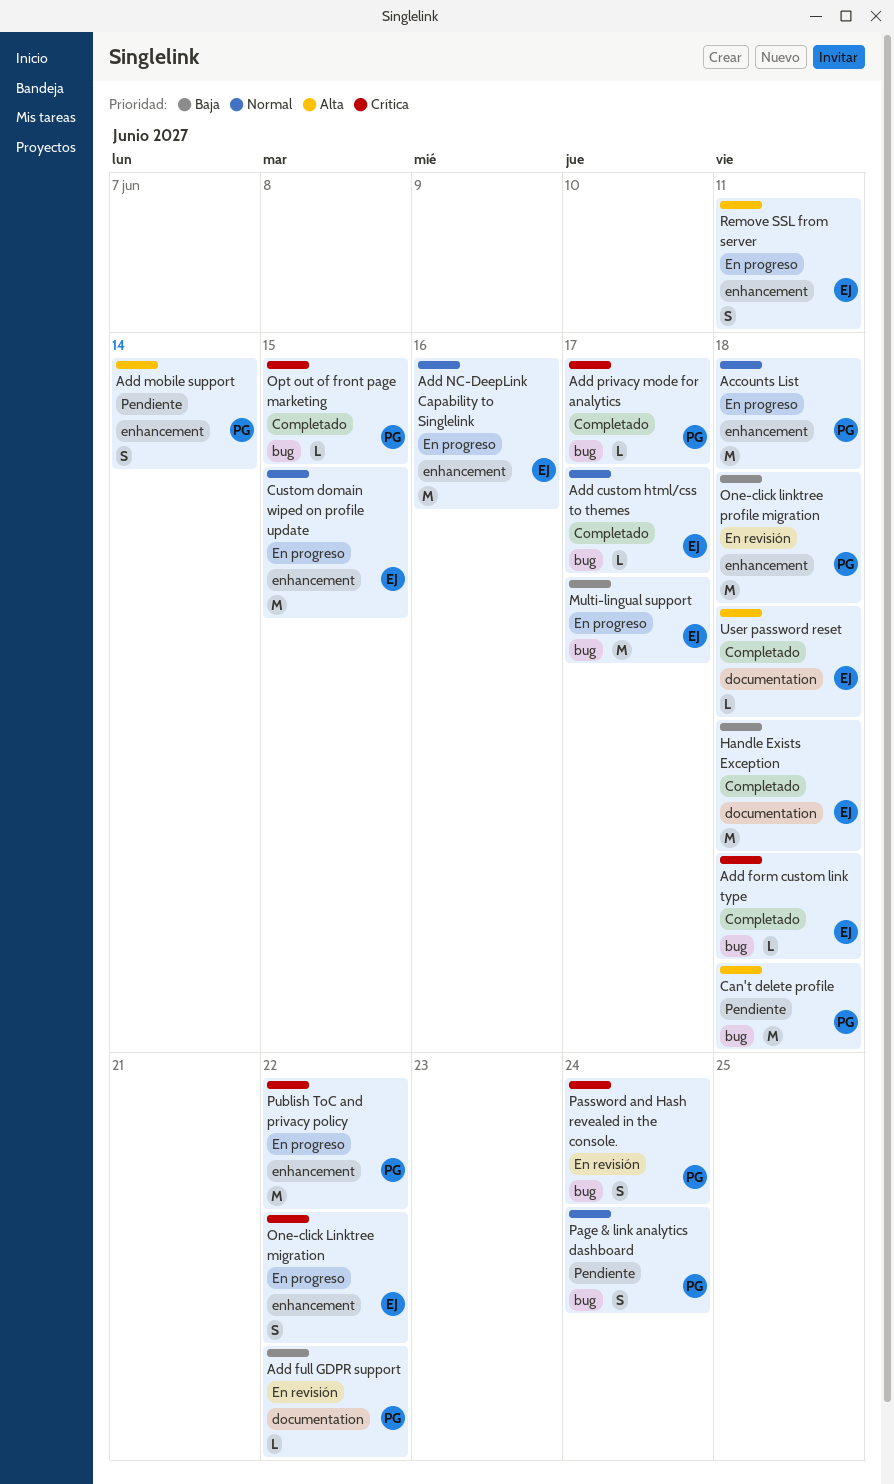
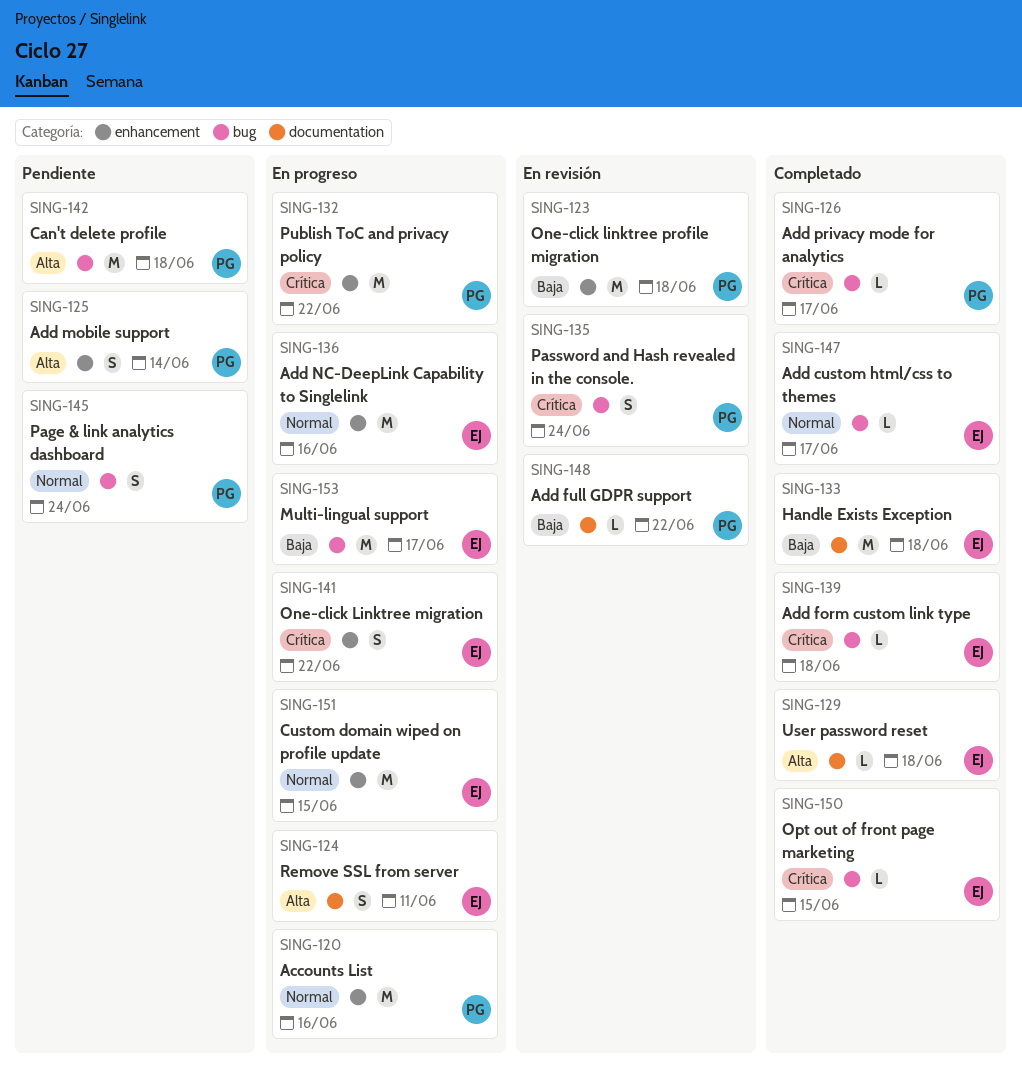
Accounts List, due: Jun 18 -> Jun 16
Opt out of front page marketing, owner: PG -> EJ
Remove SSL from server, label: enhancement -> documentation

